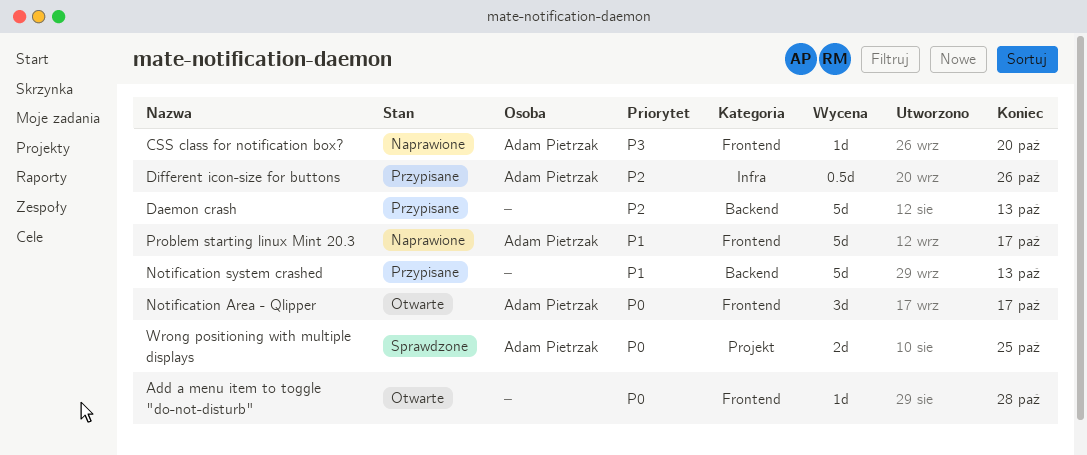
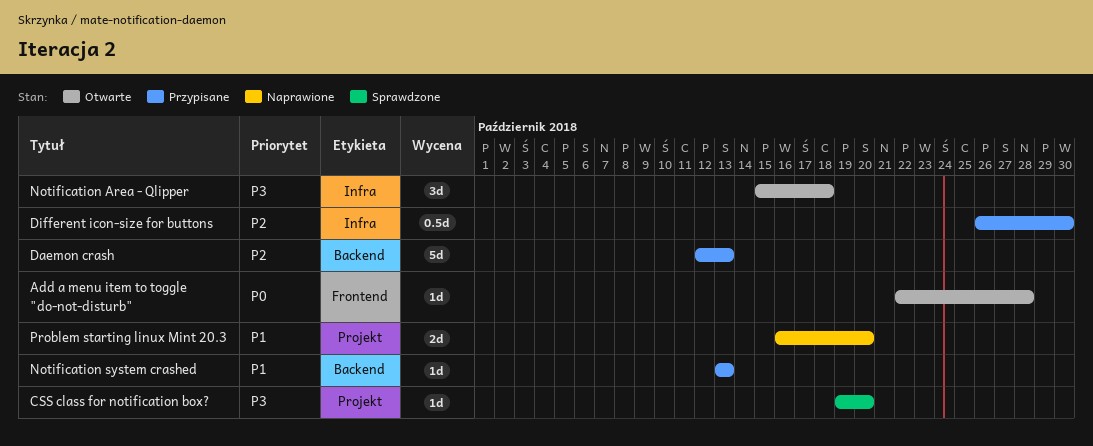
CSS class for notification box?, status: Naprawione -> Sprawdzone
CSS class for notification box?, label: Frontend -> Projekt
Different icon-size for buttons, due: Oct 26 -> Oct 30
Notification Area - Qlipper, priority: P0 -> P3
Notification Area - Qlipper, label: Frontend -> Infra
Notification Area - Qlipper, due: Oct 17 -> Oct 18
Notification system crashed, estimate: 5d -> 1d
Problem starting linux Mint 20.3, label: Frontend -> Projekt
Problem starting linux Mint 20.3, estimate: 5d -> 2d
Problem starting linux Mint 20.3, due: Oct 17 -> Oct 20
Wrong positioning with multiple displays: present -> none

